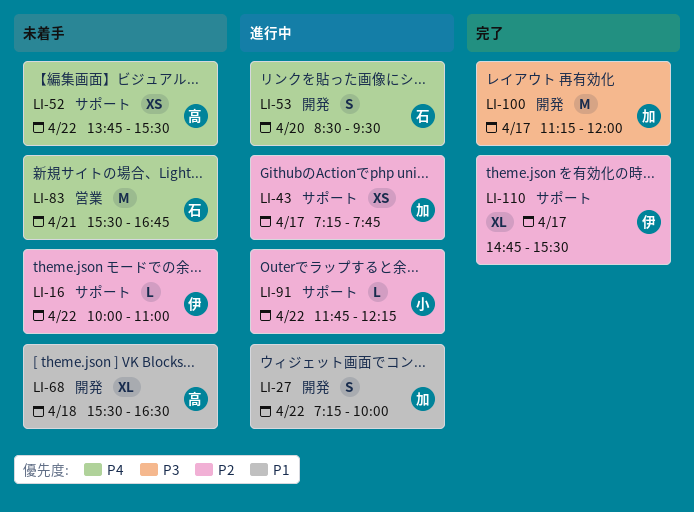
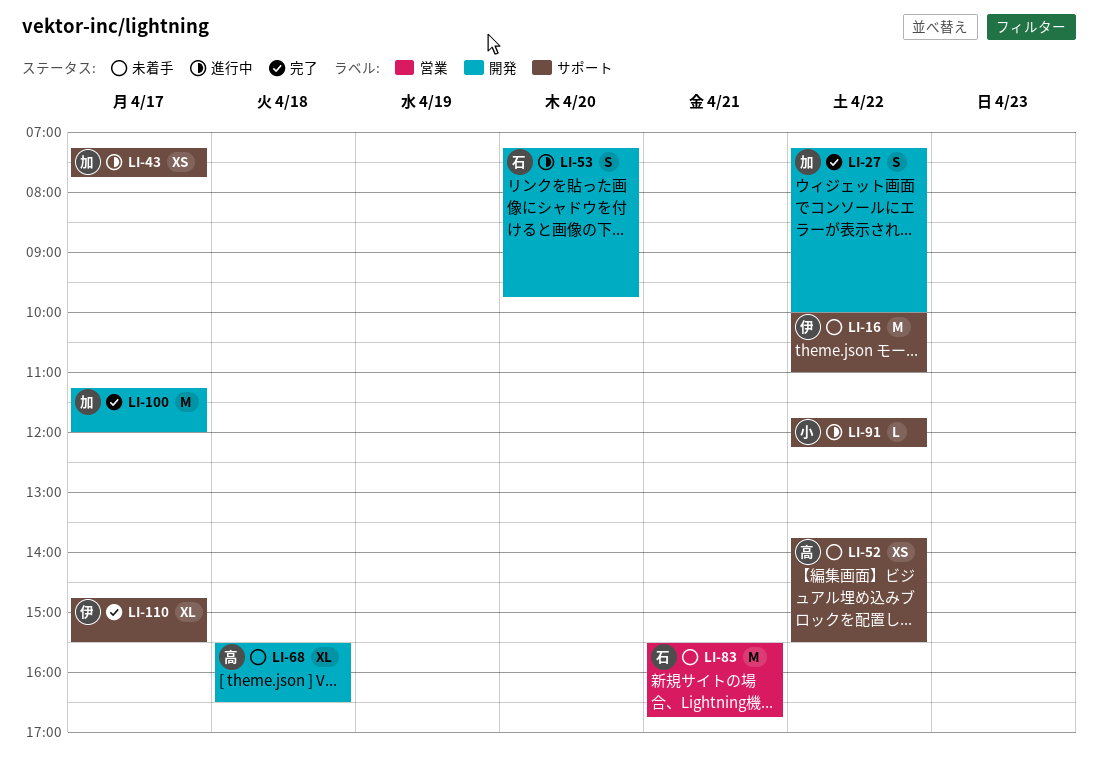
LI-16, estimate: L -> M
LI-27, status: 進行中 -> 完了
LI-53, begins: 08:30 -> 07:15
LI-53, ends: 09:30 -> 09:45

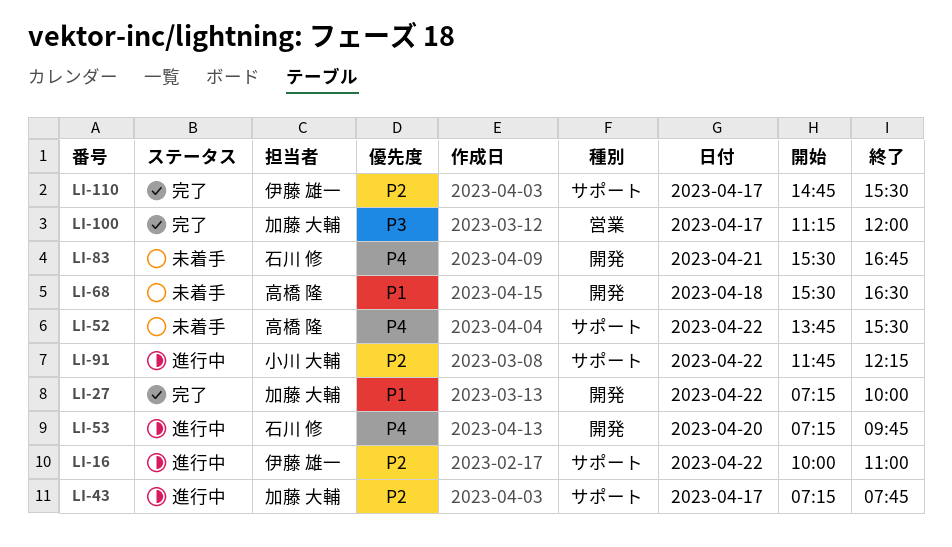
LI-16, status: 未着手 -> 進行中
LI-83, label: 営業 -> 開発
LI-100, label: 開発 -> 営業

